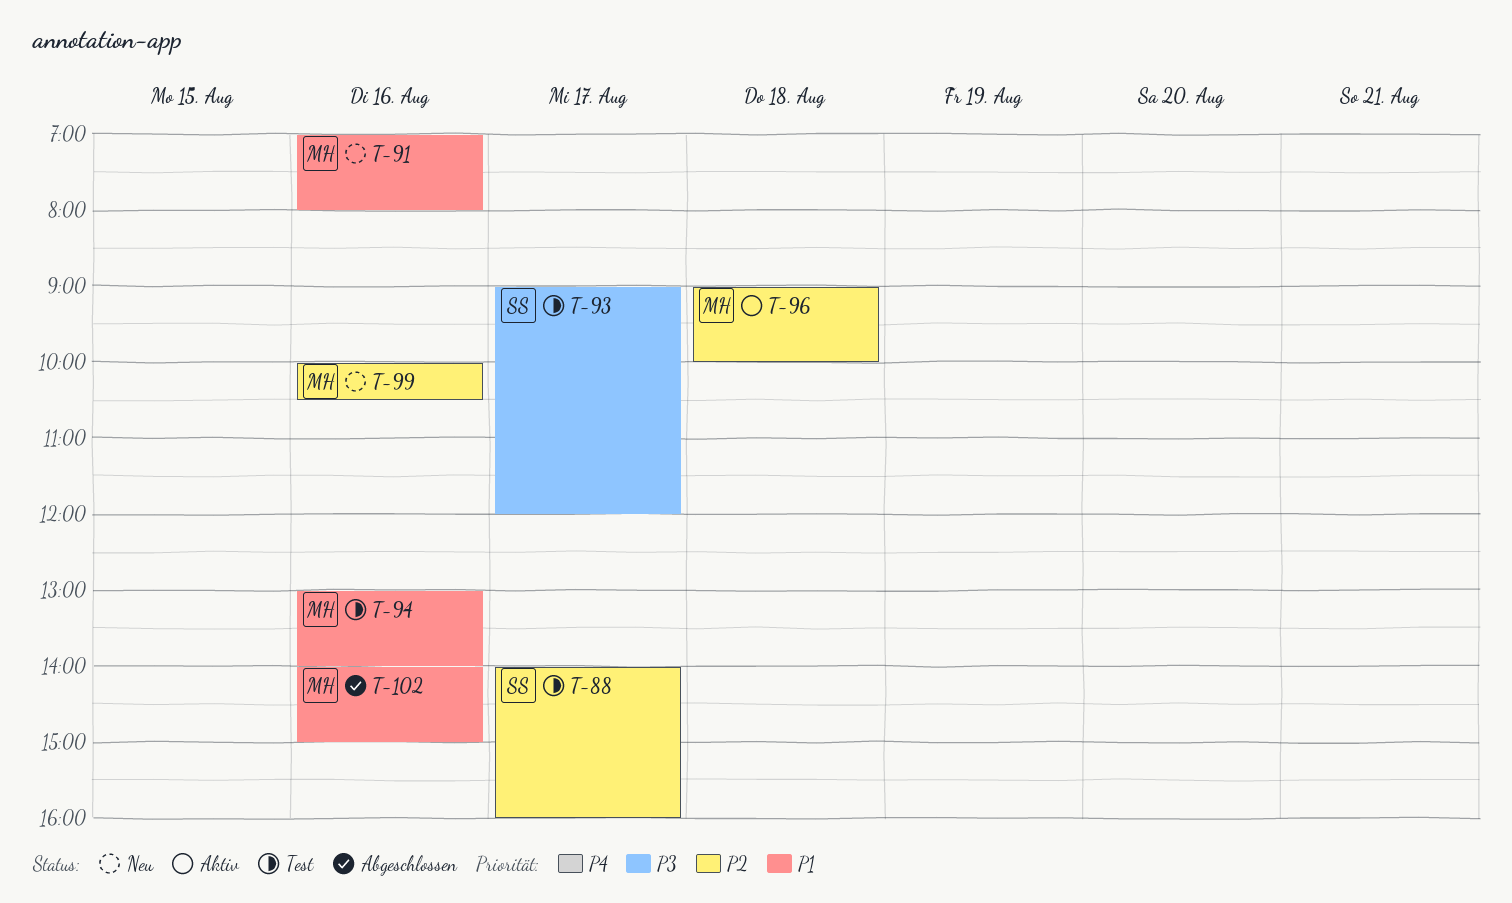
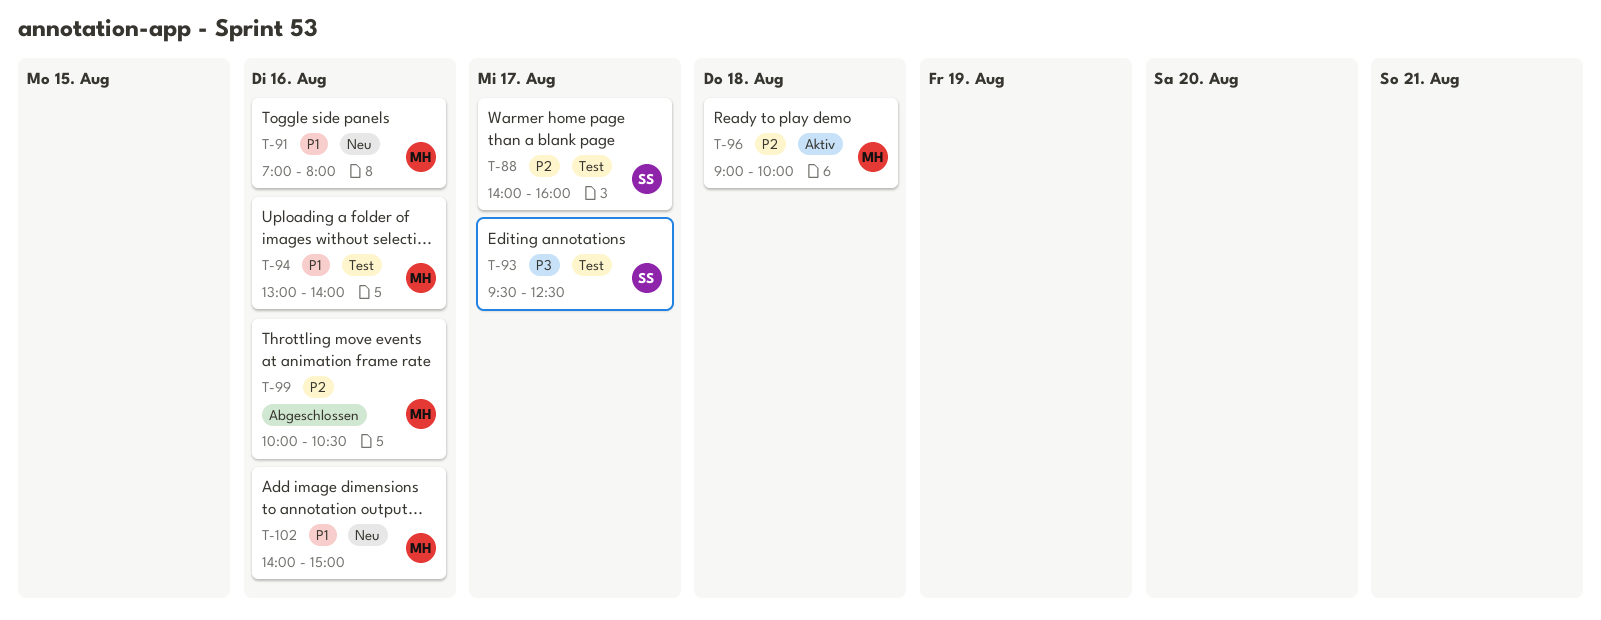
T-93, begins: 09:00 -> 09:30
T-93, ends: 12:00 -> 12:30
T-99, status: Neu -> Abgeschlossen
T-102, status: Abgeschlossen -> Neu

